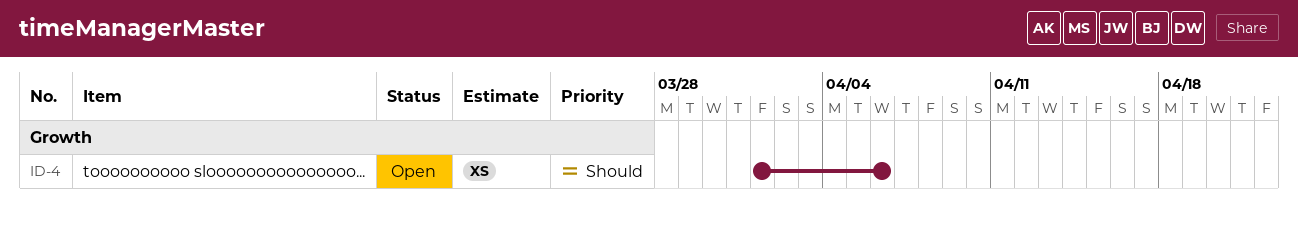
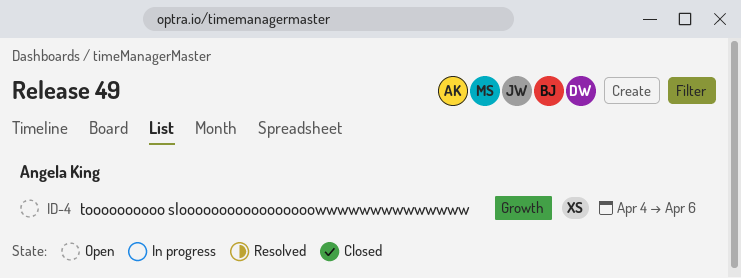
ID-4, start: Apr 1 -> Apr 4

